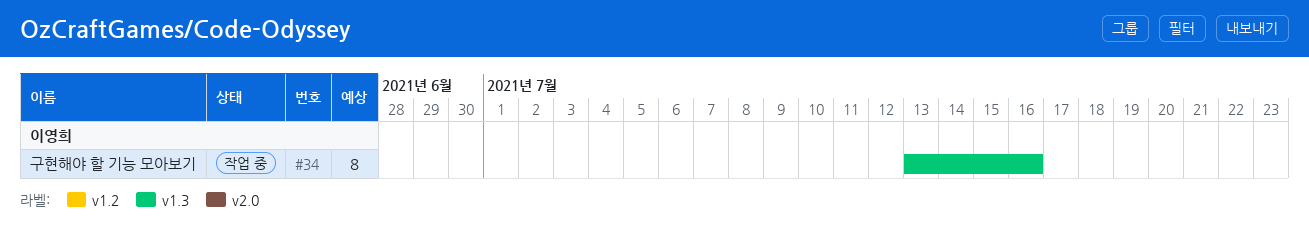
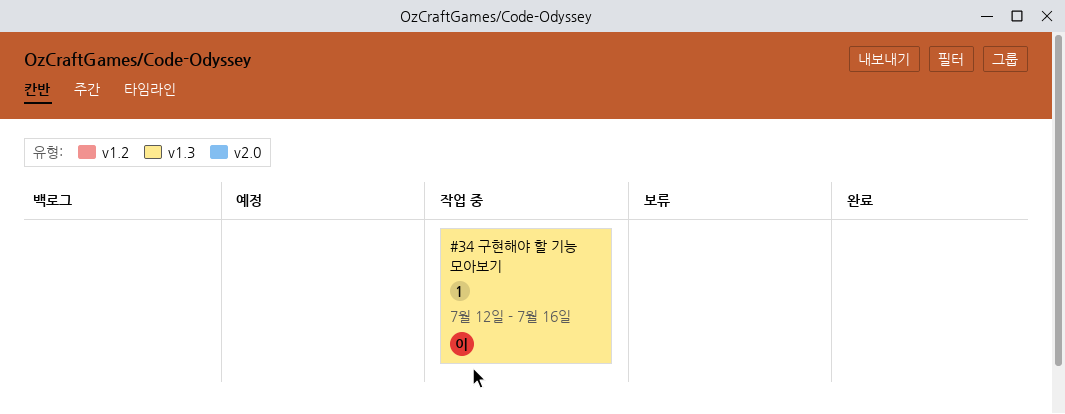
#34, estimate: 8 -> 1
#34, start: Jul 13 -> Jul 12

